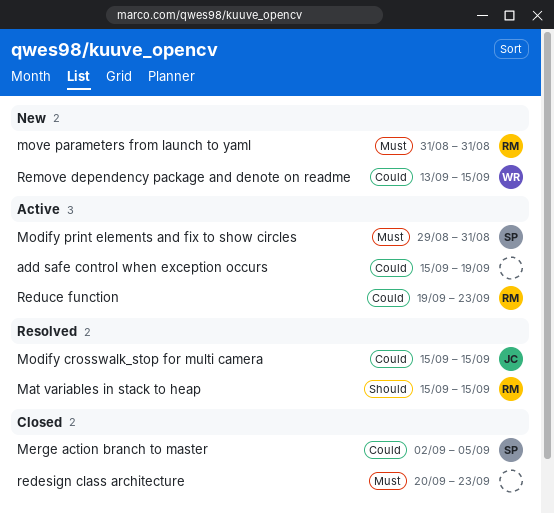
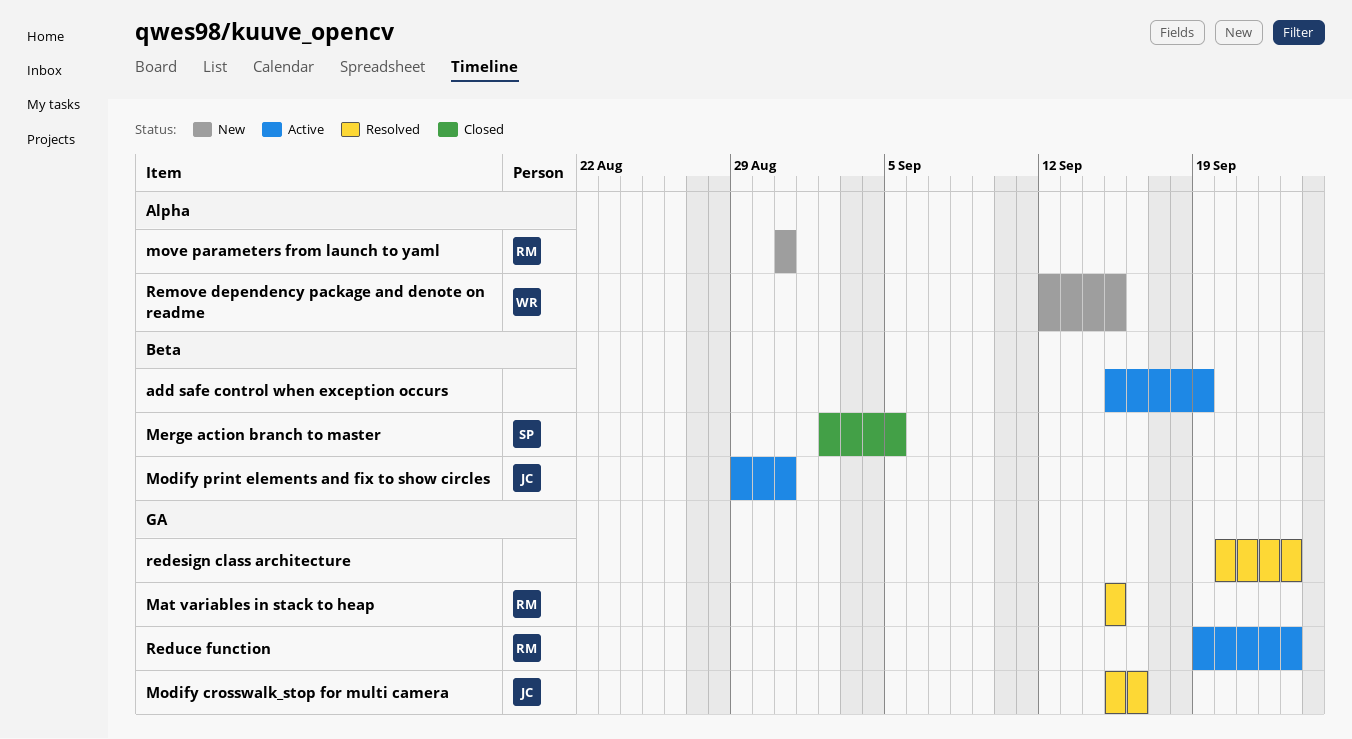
Modify crosswalk_stop for multi camera, due: Sep 15 -> Sep 16
Modify print elements and fix to show circles, owner: SP -> JC
redesign class architecture, status: Closed -> Resolved
Remove dependency package and denote on readme, start: Sep 13 -> Sep 12

